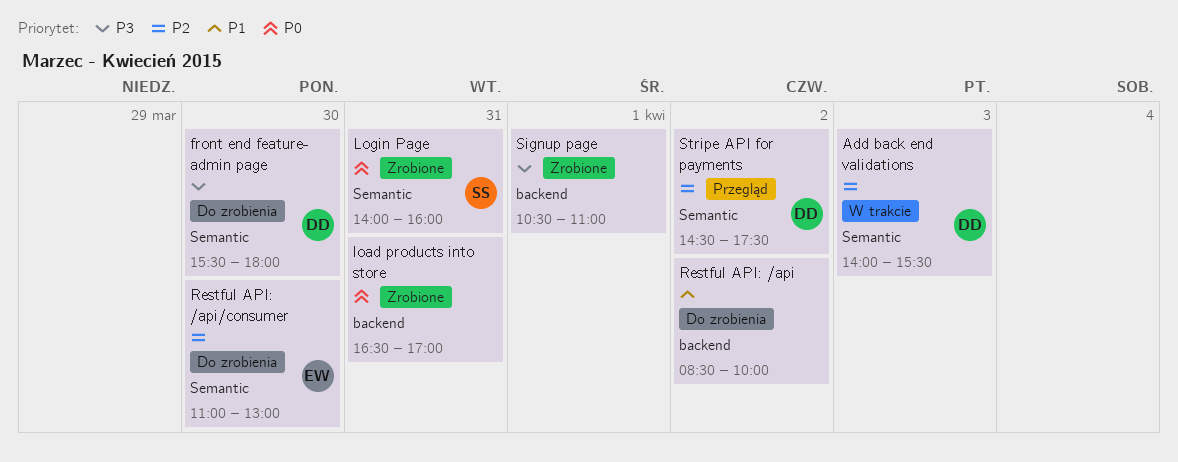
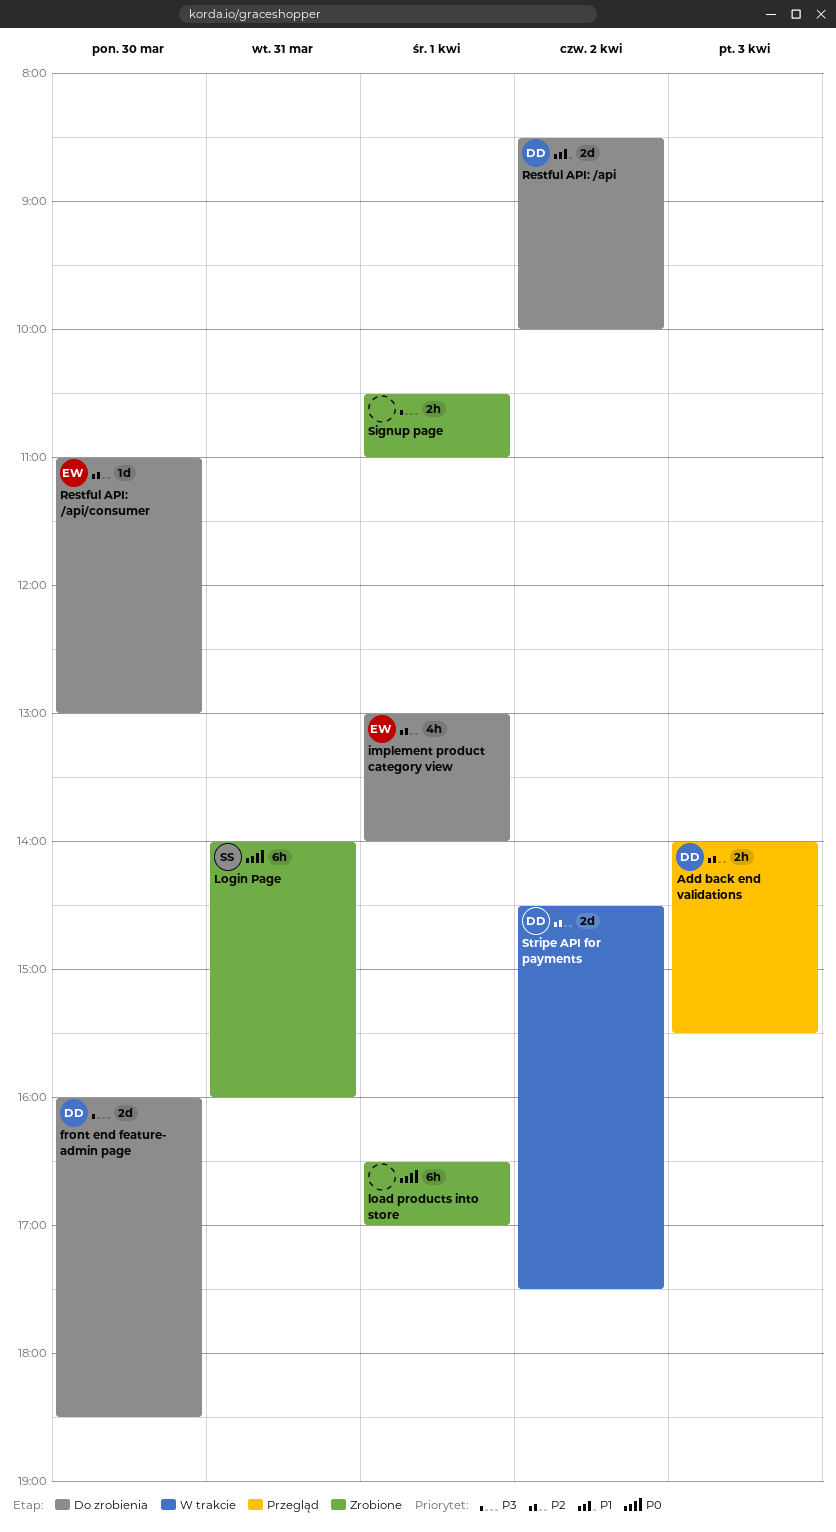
Add back end validations, status: W trakcie -> Przegląd
front end feature- admin page, begins: 15:30 -> 16:00
front end feature- admin page, ends: 18:00 -> 18:30
implement product category view: none -> present
load products into store, day: Mar 31 -> Apr 1
Restful API: /api, owner: none -> DD
Stripe API for payments, status: Przegląd -> W trakcie

